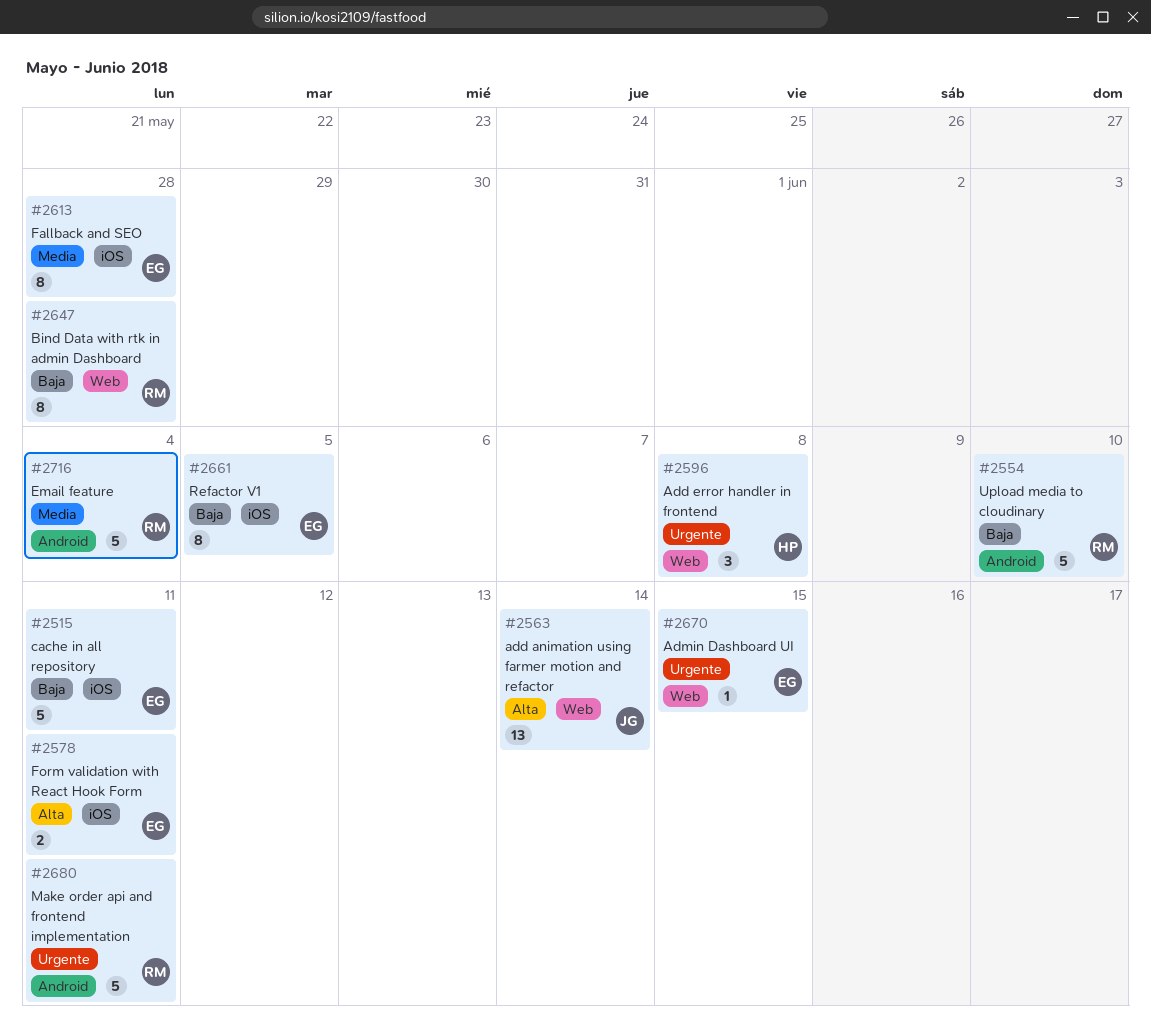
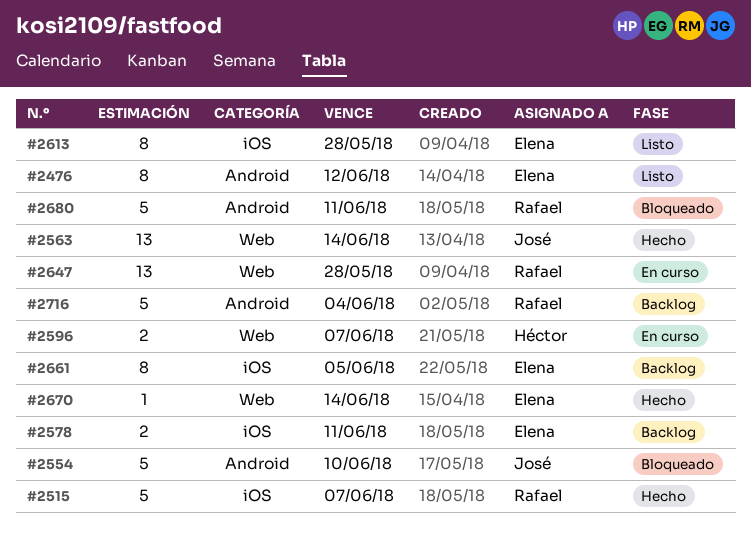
#2476: none -> present
#2515, owner: Elena -> Rafael
#2515, due: Jun 11 -> Jun 7
#2554, owner: Rafael -> José
#2596, estimate: 3 -> 2
#2596, due: Jun 8 -> Jun 7
#2647, estimate: 8 -> 13
#2670, due: Jun 15 -> Jun 14

